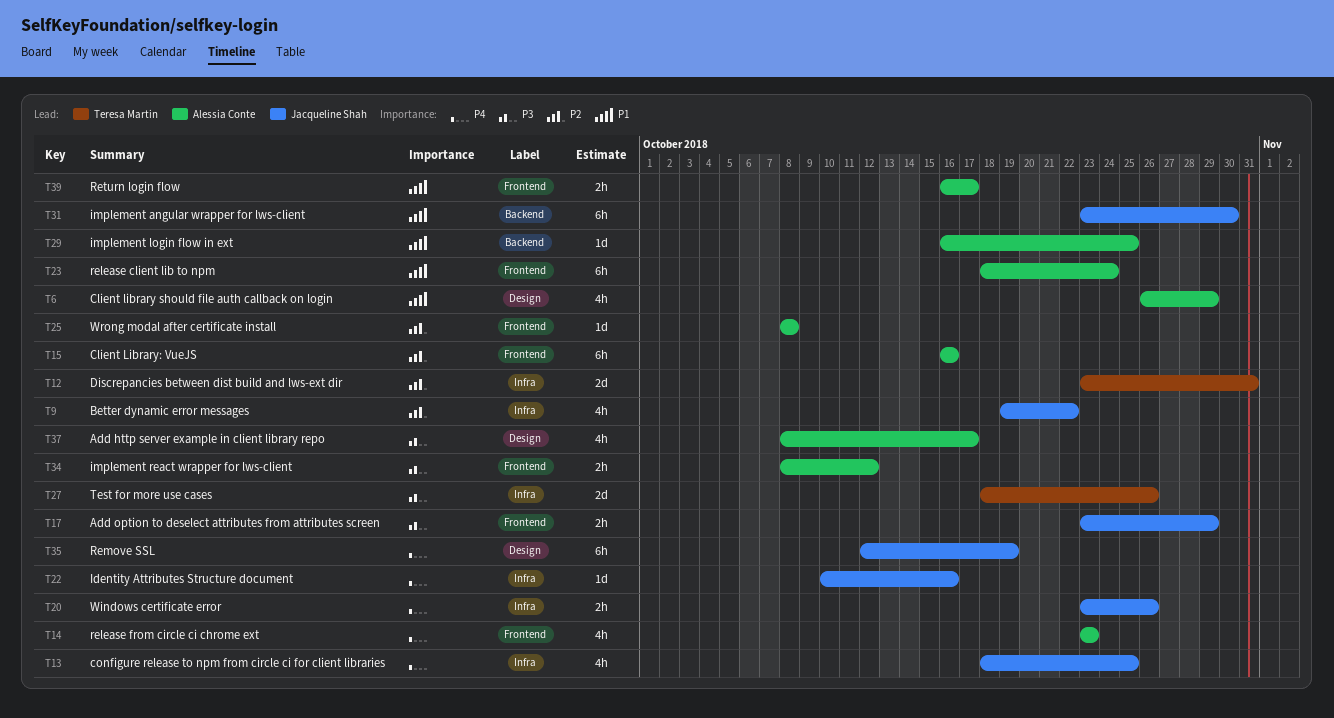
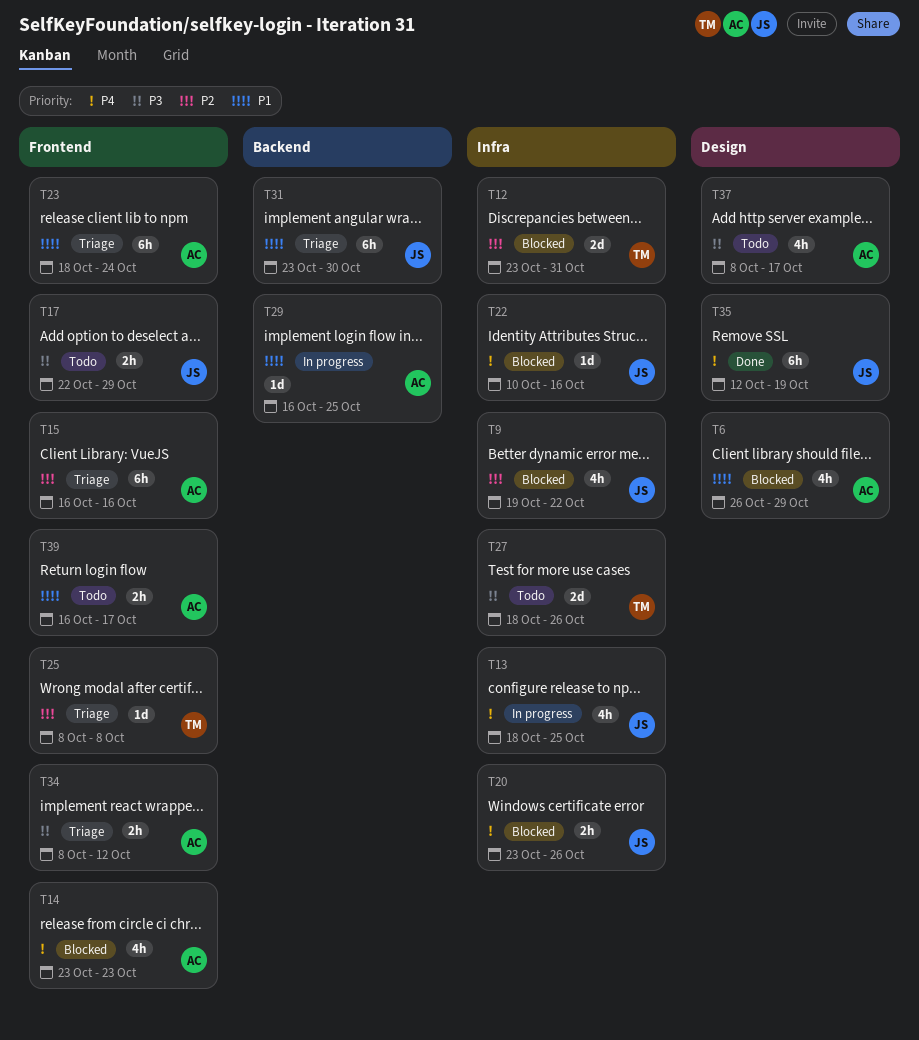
T17, start: Oct 23 -> Oct 22
T25, owner: Alessia Conte -> Teresa Martin

